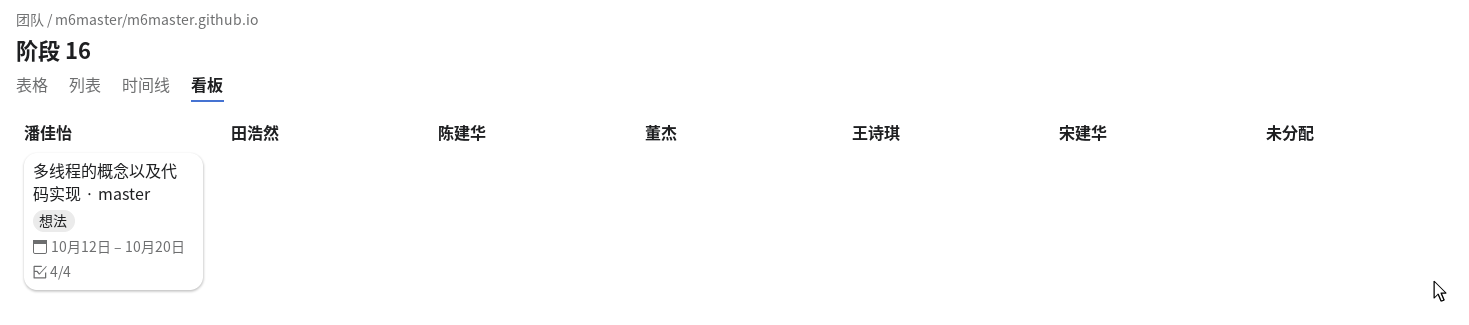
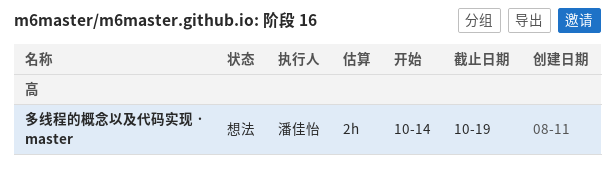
多线程的概念以及代码实现 · master, start: Oct 12 -> Oct 14
多线程的概念以及代码实现 · master, due: Oct 20 -> Oct 19

